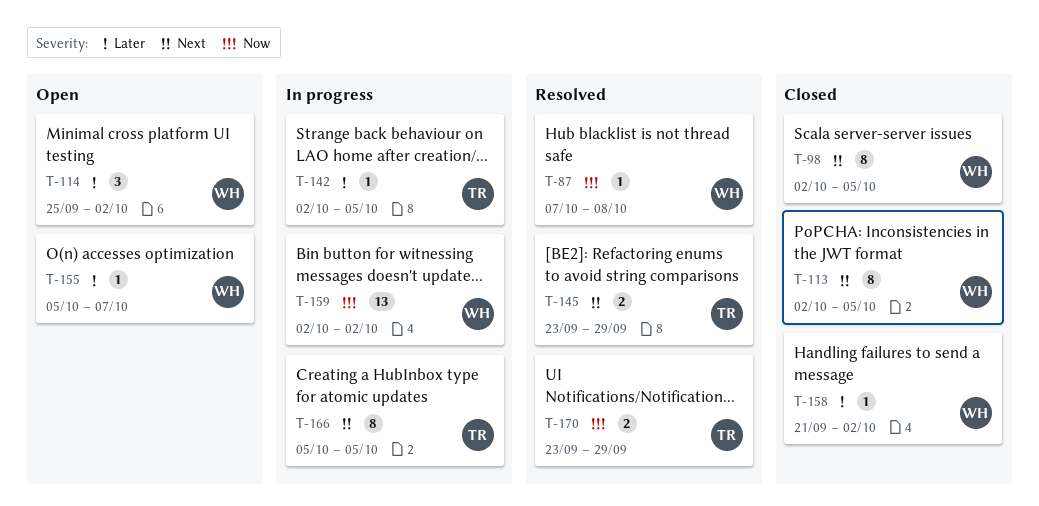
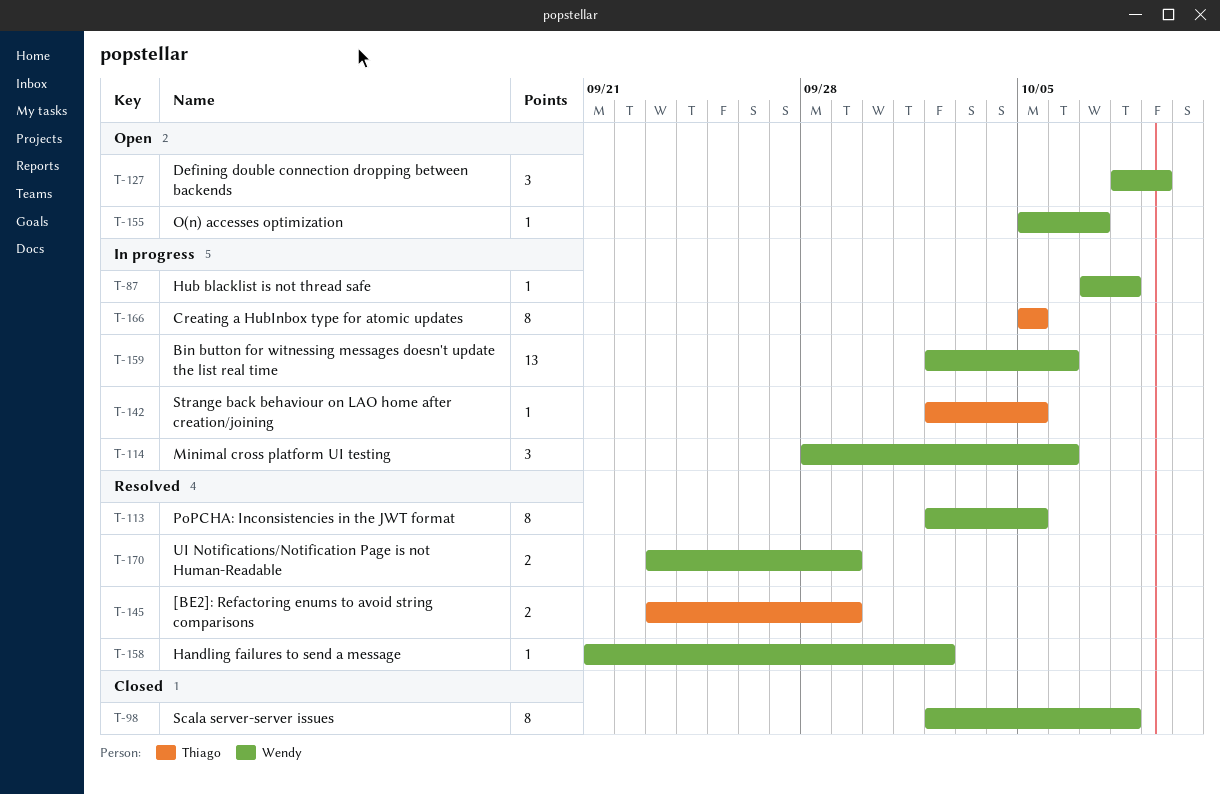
T-87, status: Resolved -> In progress
T-98, due: Oct 5 -> Oct 8
T-113, status: Closed -> Resolved
T-114, status: Open -> In progress
T-114, start: Sep 25 -> Sep 28
T-114, due: Oct 2 -> Oct 6
T-127: none -> present
T-158, status: Closed -> Resolved
T-159, due: Oct 2 -> Oct 6
T-170, owner: Thiago -> Wendy

